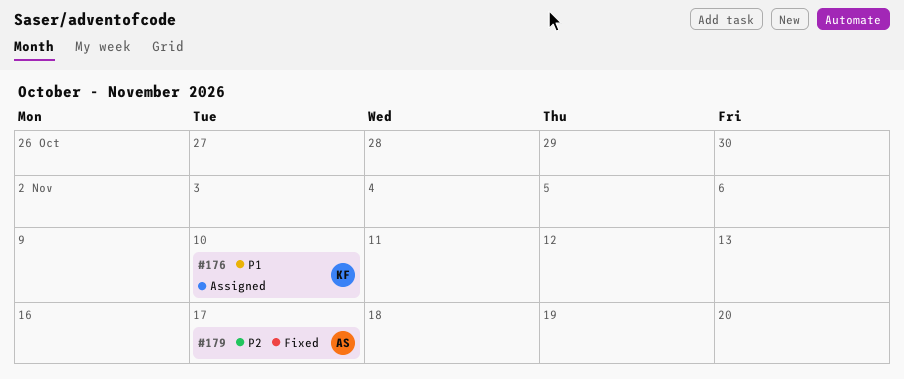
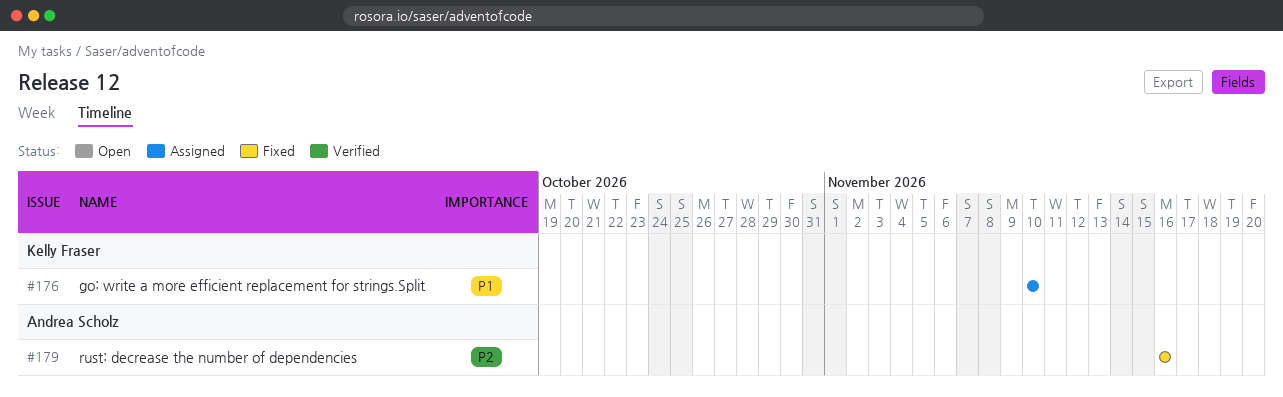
#179, due: Nov 17 -> Nov 16

